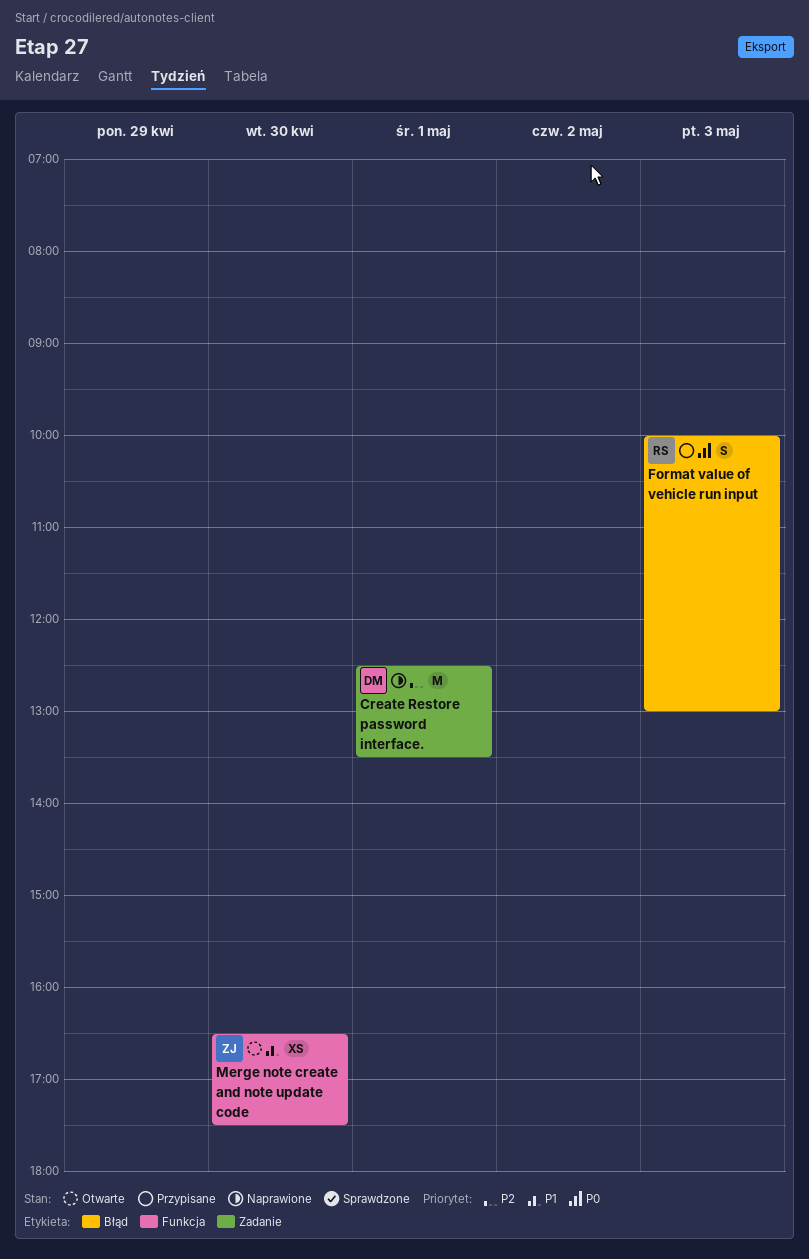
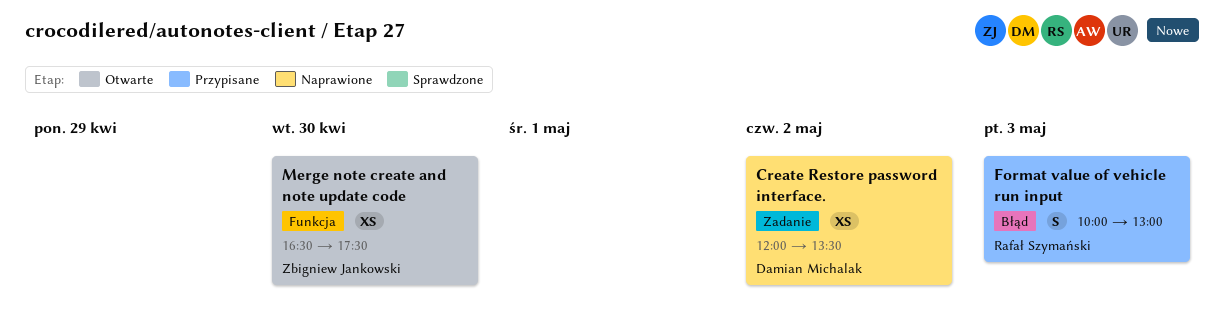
Create Restore password interface., estimate: M -> XS
Create Restore password interface., day: May 1 -> May 2
Create Restore password interface., begins: 12:30 -> 12:00

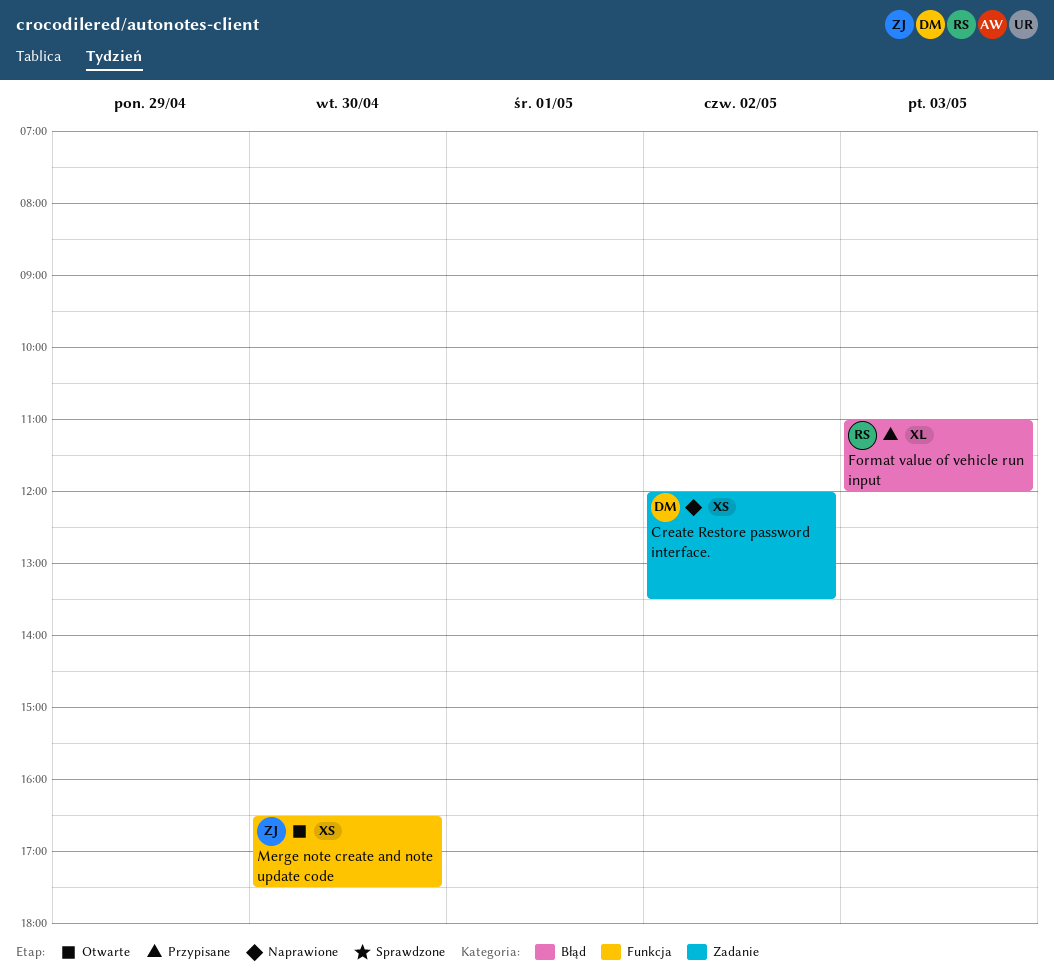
Format value of vehicle run input, estimate: S -> XL
Format value of vehicle run input, begins: 10:00 -> 11:00
Format value of vehicle run input, ends: 13:00 -> 12:00

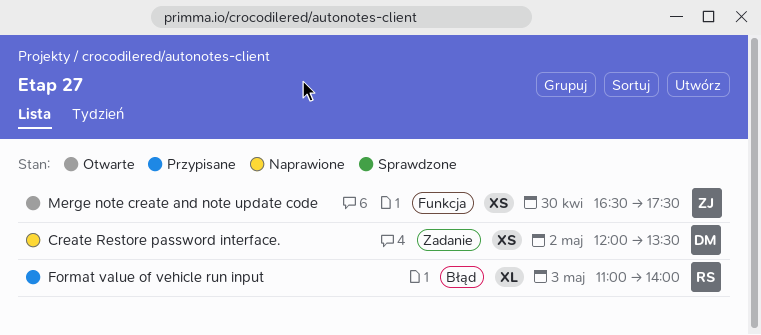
Format value of vehicle run input, ends: 12:00 -> 14:00

